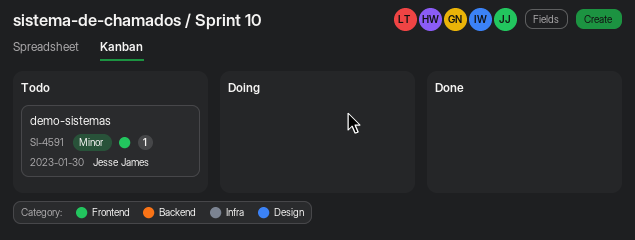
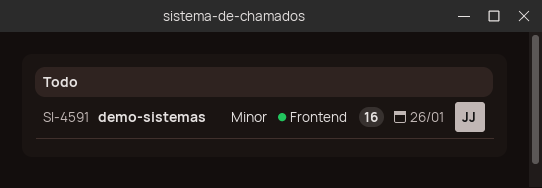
SI-4591, estimate: 1 -> 16
SI-4591, due: Jan 30 -> Jan 26

